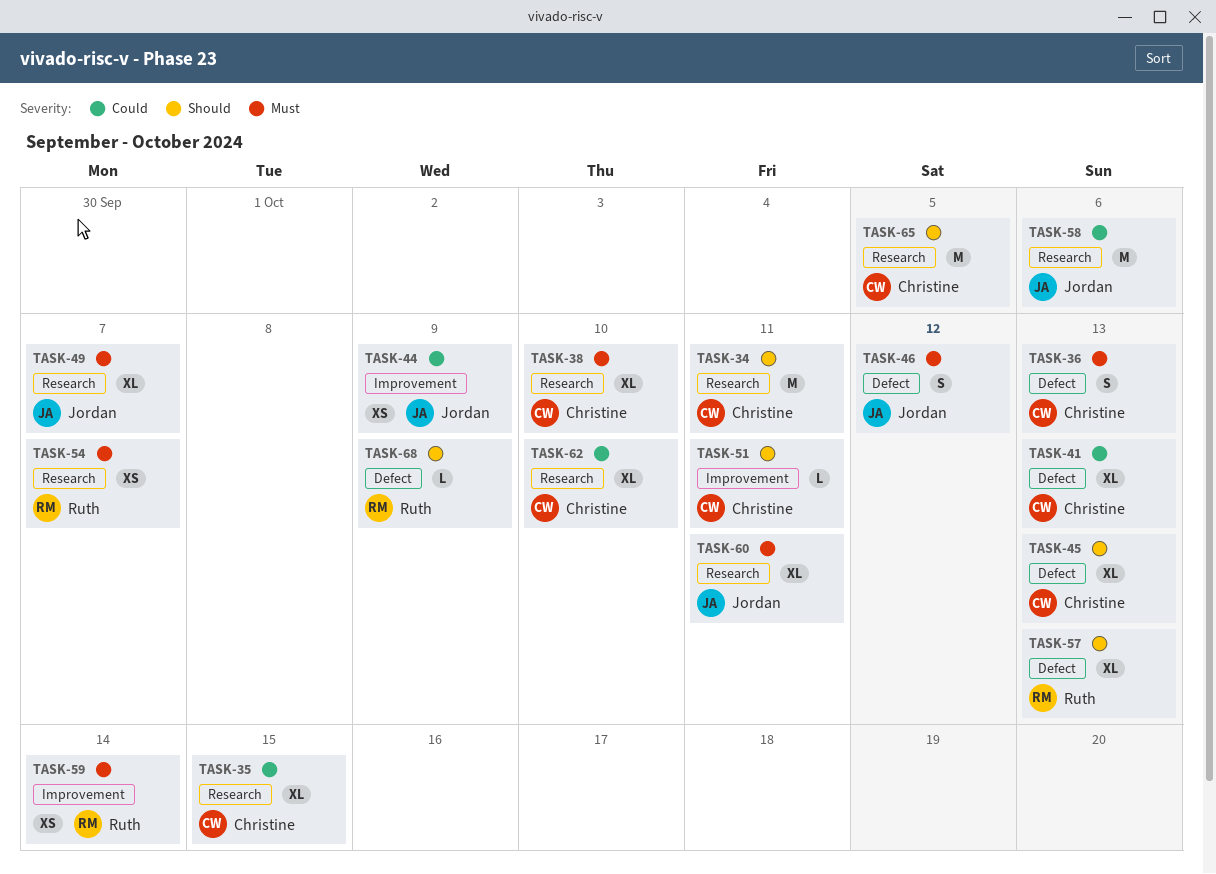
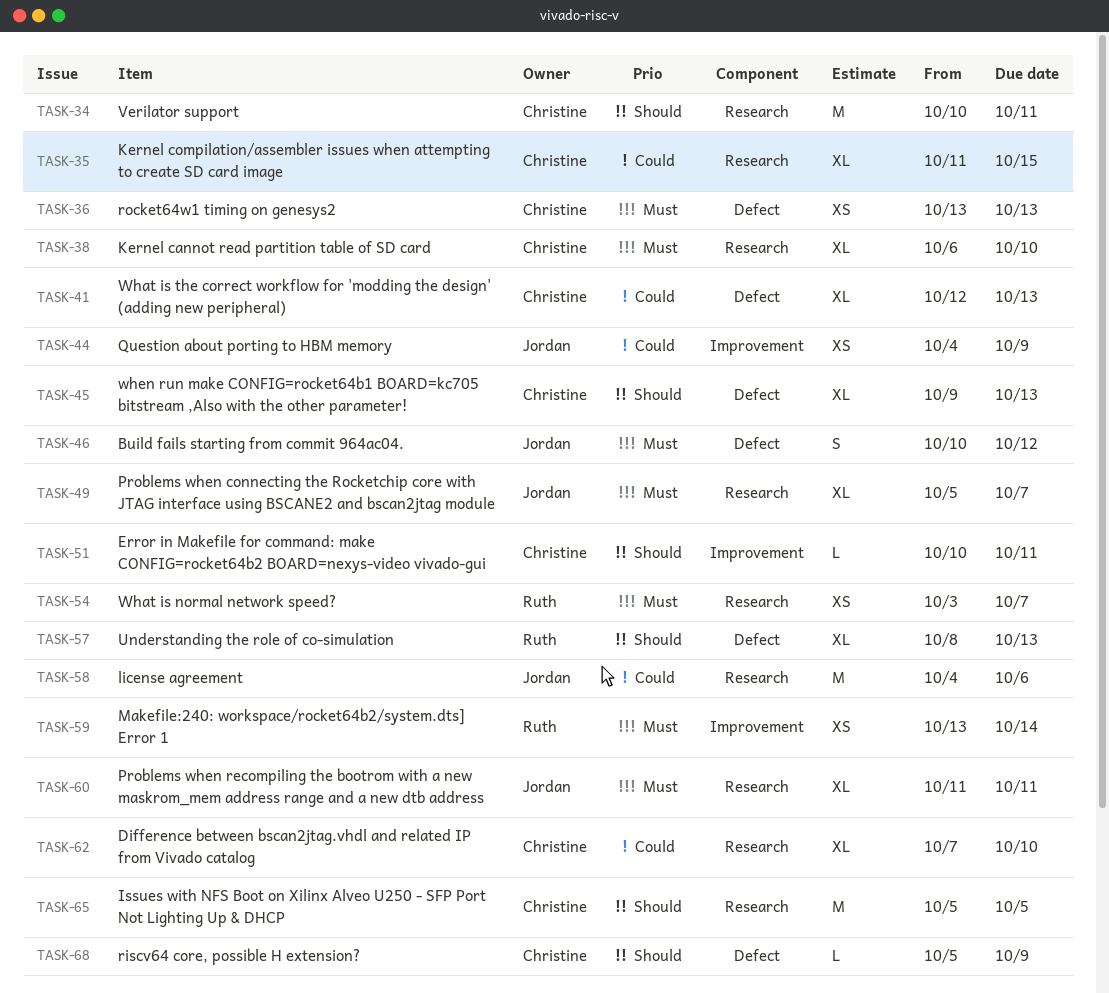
TASK-36, estimate: S -> XS
TASK-68, owner: Ruth -> Christine

